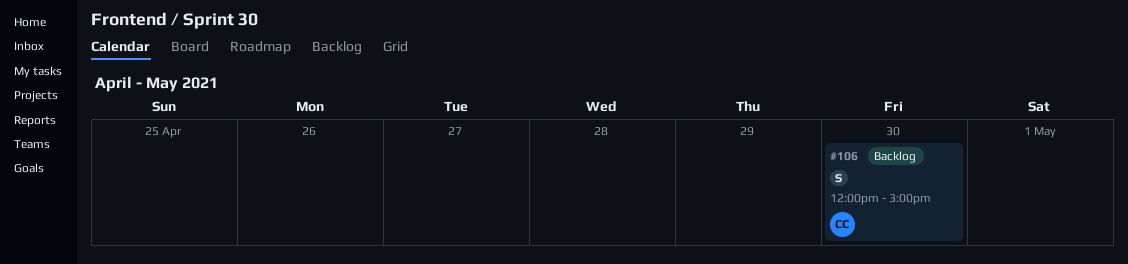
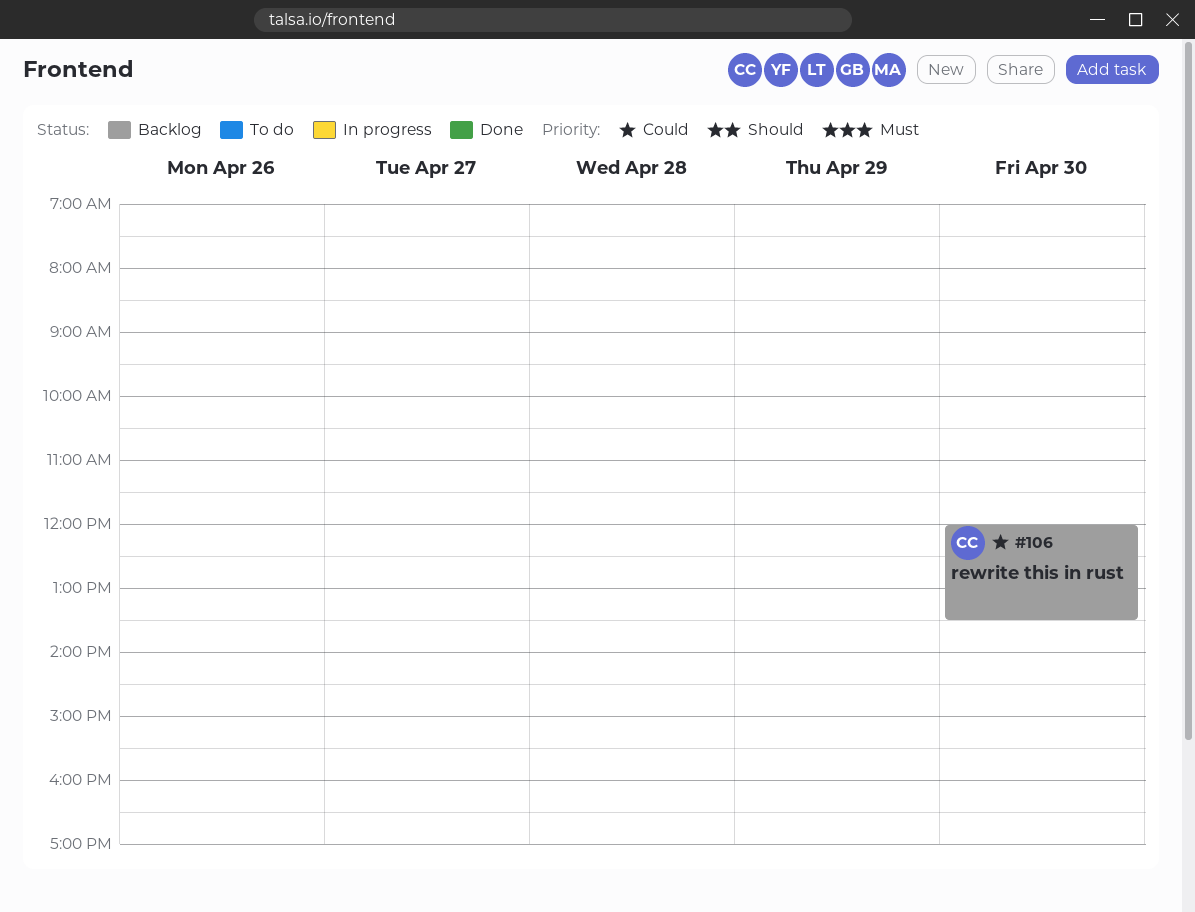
#106, ends: 15:00 -> 13:30

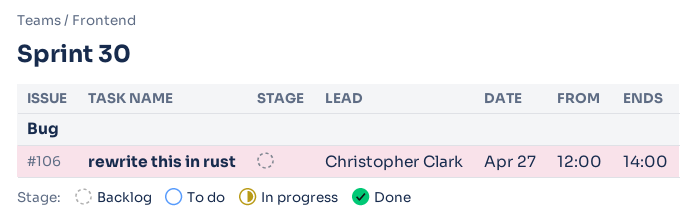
#106, day: Apr 30 -> Apr 27
#106, ends: 13:30 -> 14:00

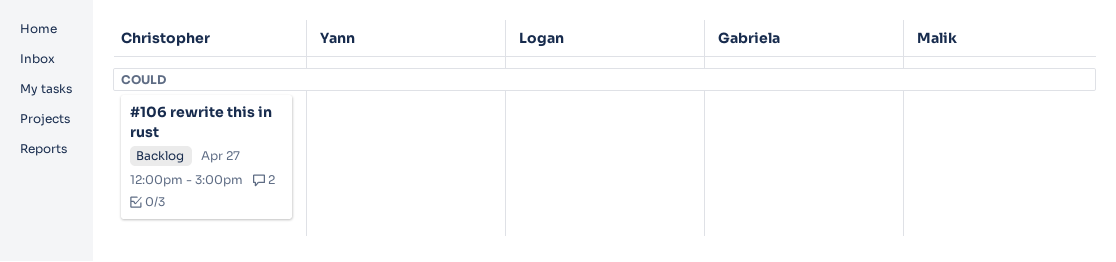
#106, ends: 14:00 -> 15:00

